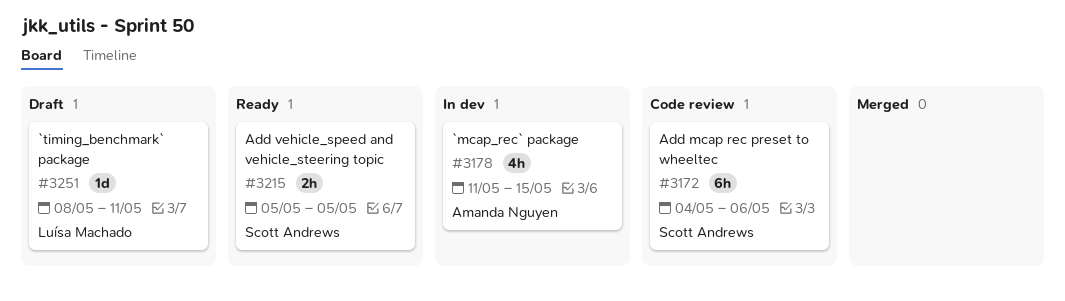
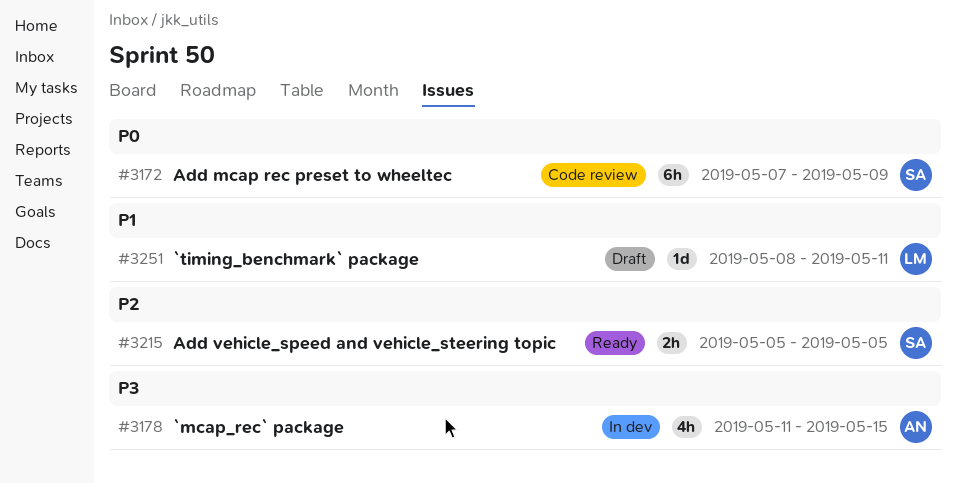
#3172, start: May 4 -> May 7
#3172, due: May 6 -> May 9

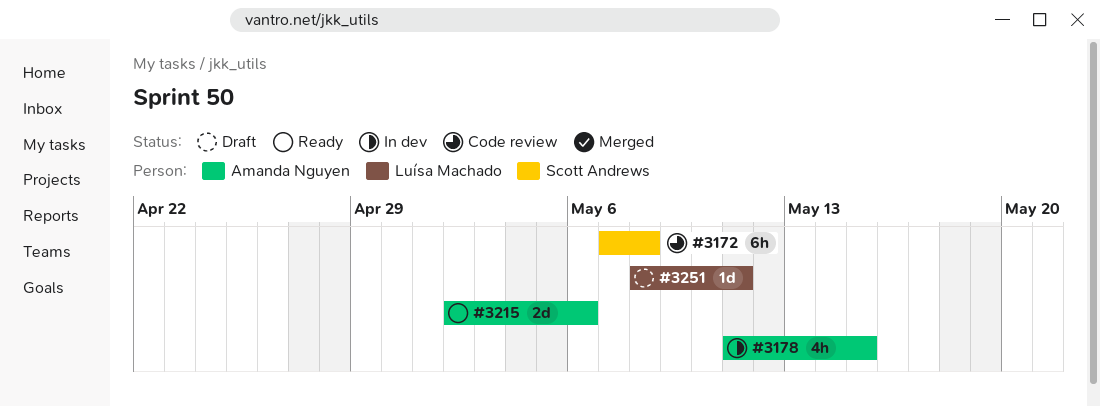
#3172, due: May 9 -> May 8
#3215, owner: Scott Andrews -> Amanda Nguyen
#3215, estimate: 2h -> 2d
#3215, start: May 5 -> May 2
#3215, due: May 5 -> May 6

